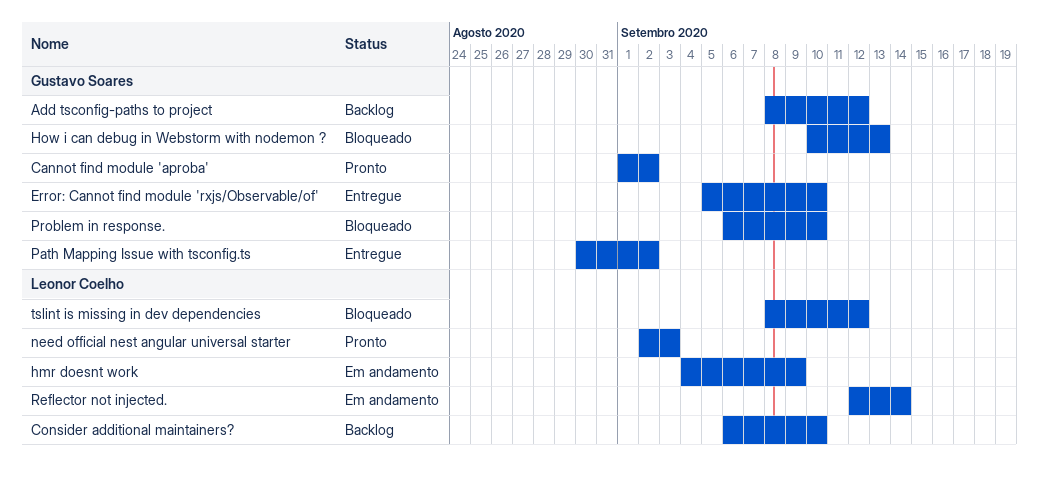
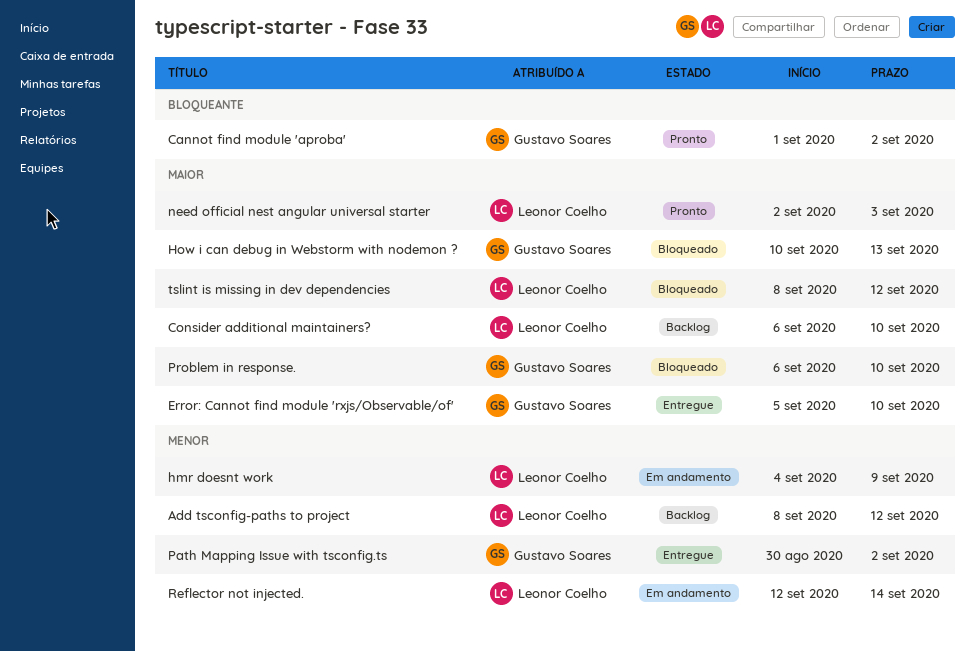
Add tsconfig-paths to project, owner: Gustavo Soares -> Leonor Coelho

